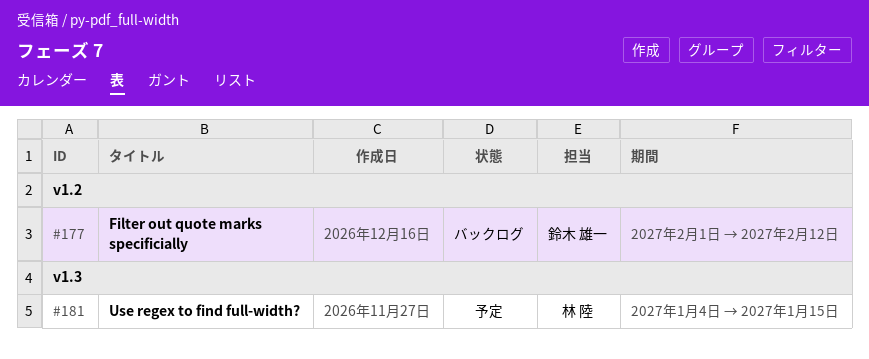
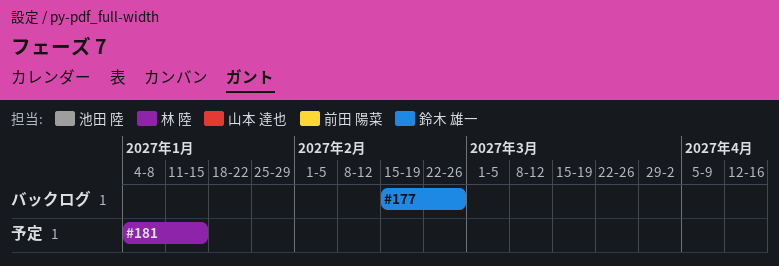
#177, start: Feb 1 -> Feb 15
#177, due: Feb 12 -> Feb 26

